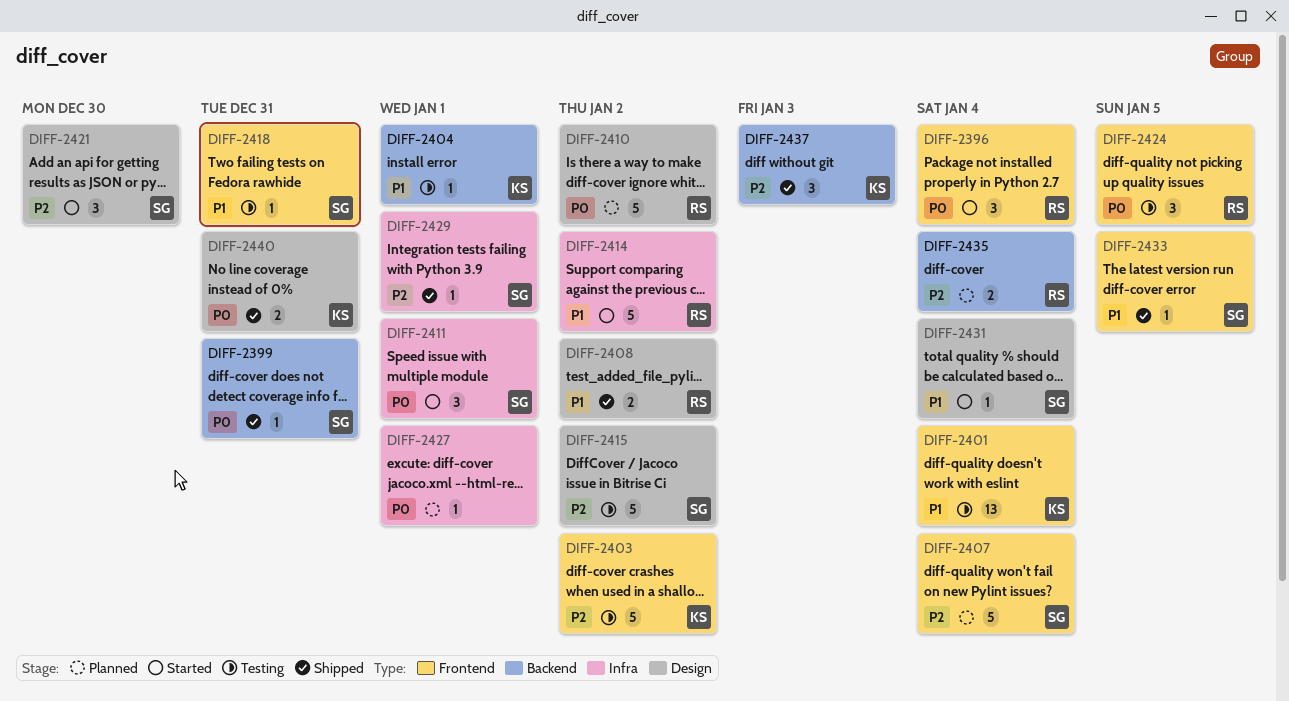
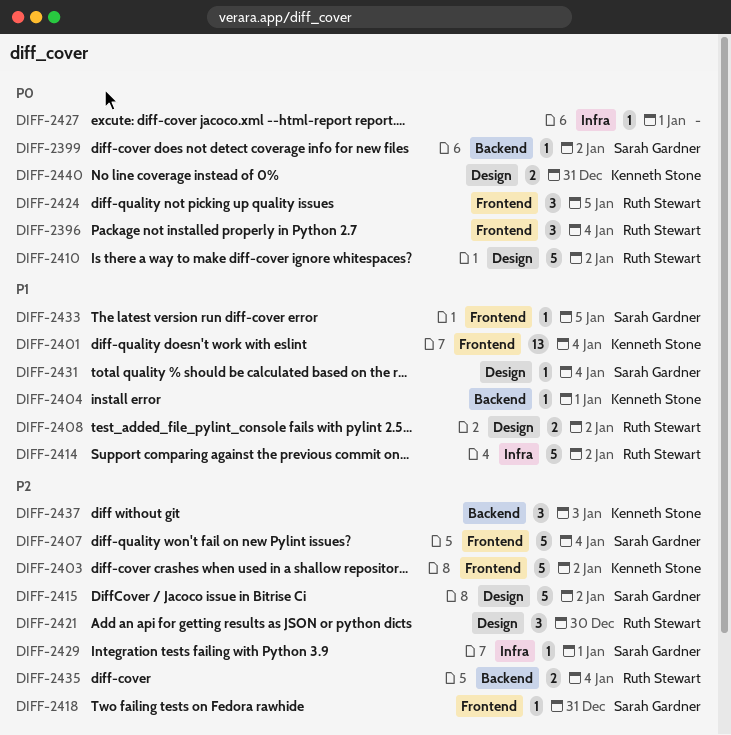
DIFF-2399, due: Dec 31 -> Jan 2
DIFF-2411: present -> none
DIFF-2418, priority: P1 -> P2
DIFF-2421, owner: Sarah Gardner -> Ruth Stewart

